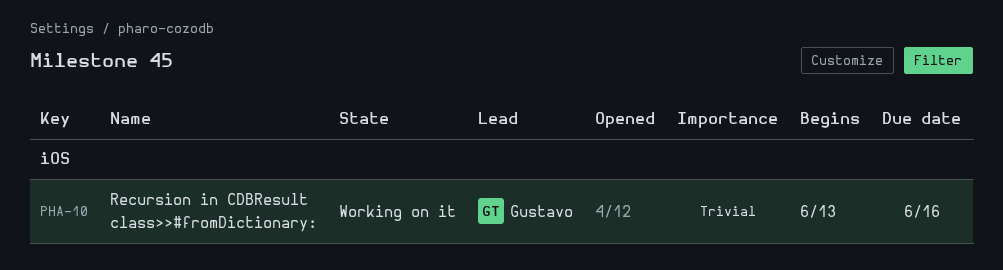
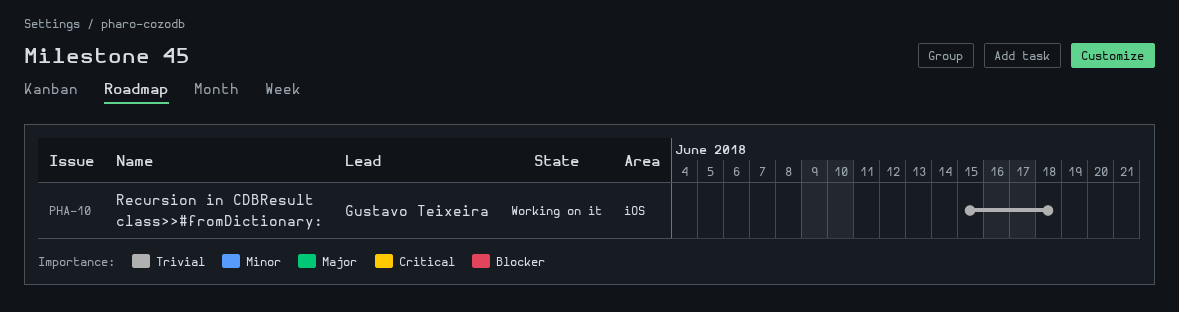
PHA-10, start: Jun 13 -> Jun 15
PHA-10, due: Jun 16 -> Jun 18

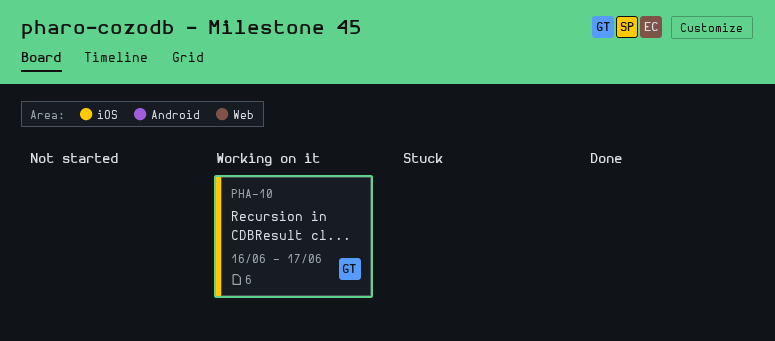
PHA-10, start: Jun 15 -> Jun 16
PHA-10, due: Jun 18 -> Jun 17

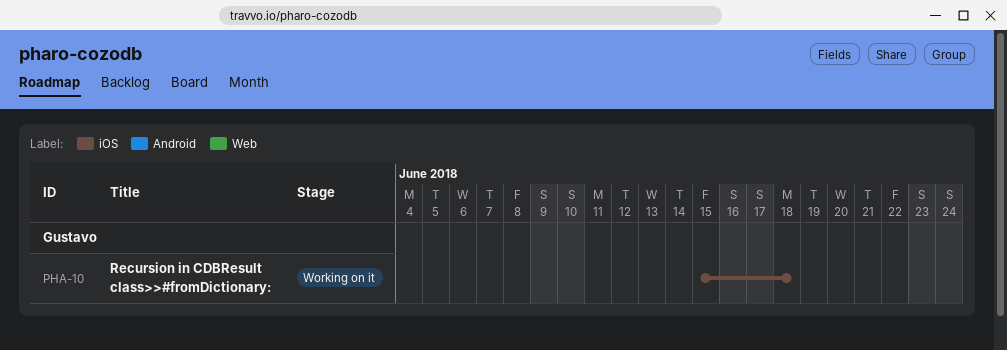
PHA-10, start: Jun 16 -> Jun 15
PHA-10, due: Jun 17 -> Jun 18

